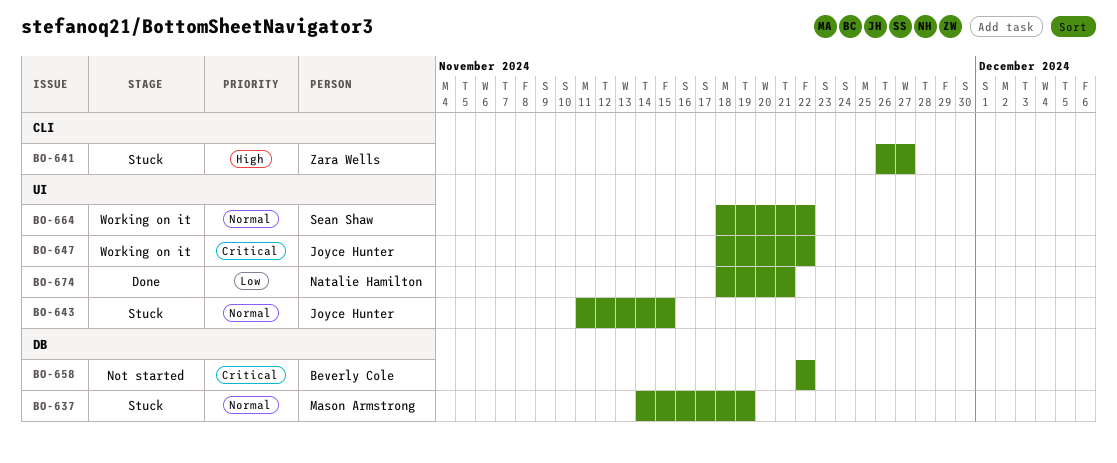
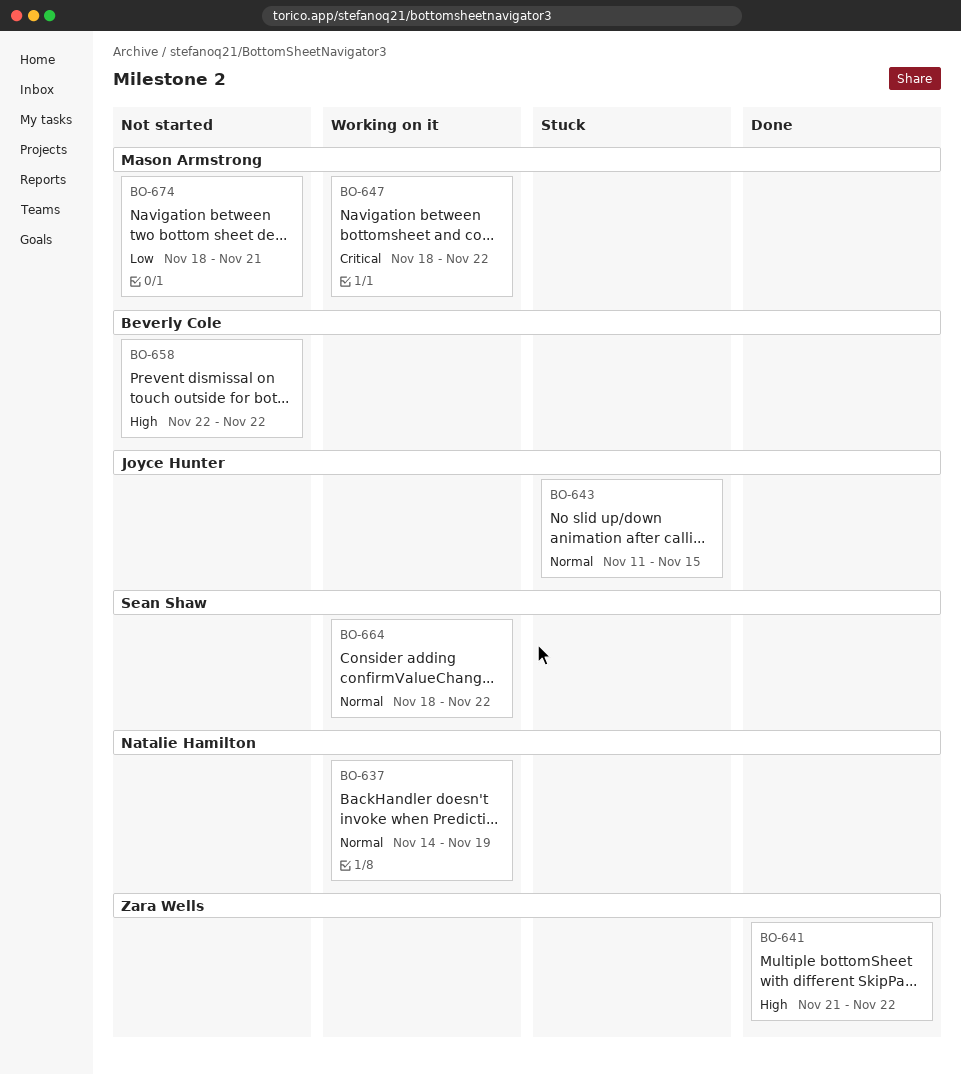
BO-637, status: Stuck -> Working on it
BO-637, owner: Mason Armstrong -> Natalie Hamilton
BO-641, status: Stuck -> Done
BO-641, start: Nov 26 -> Nov 21
BO-641, due: Nov 27 -> Nov 22
BO-647, owner: Joyce Hunter -> Mason Armstrong
BO-658, priority: Critical -> High
BO-674, status: Done -> Not started
BO-674, owner: Natalie Hamilton -> Mason Armstrong

